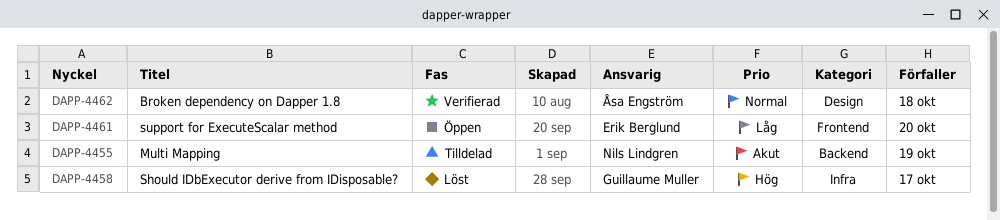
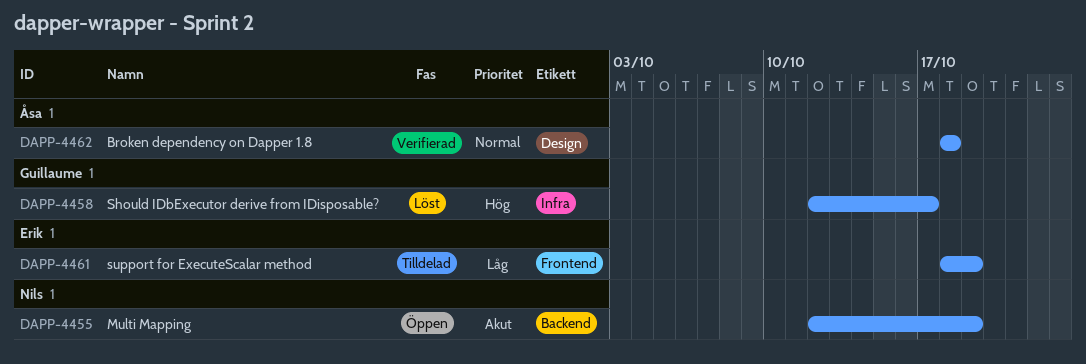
DAPP-4455, status: Tilldelad -> Öppen
DAPP-4461, status: Öppen -> Tilldelad
DAPP-4461, due: Oct 20 -> Oct 19

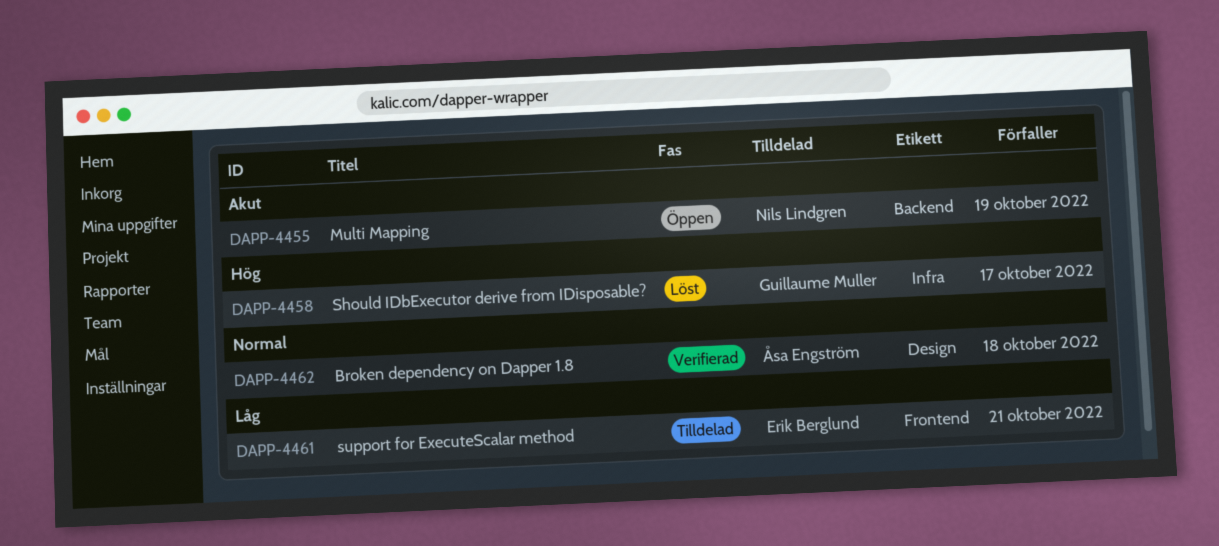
DAPP-4461, due: Oct 19 -> Oct 21

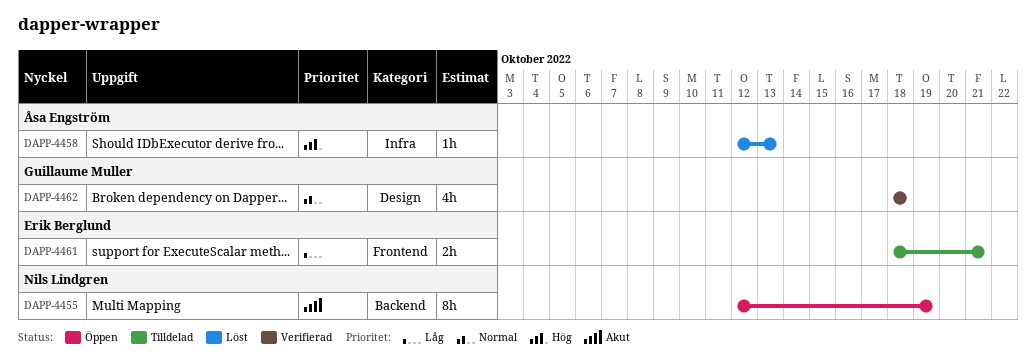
DAPP-4458, owner: Guillaume Muller -> Åsa Engström
DAPP-4458, due: Oct 17 -> Oct 13
DAPP-4462, owner: Åsa Engström -> Guillaume Muller

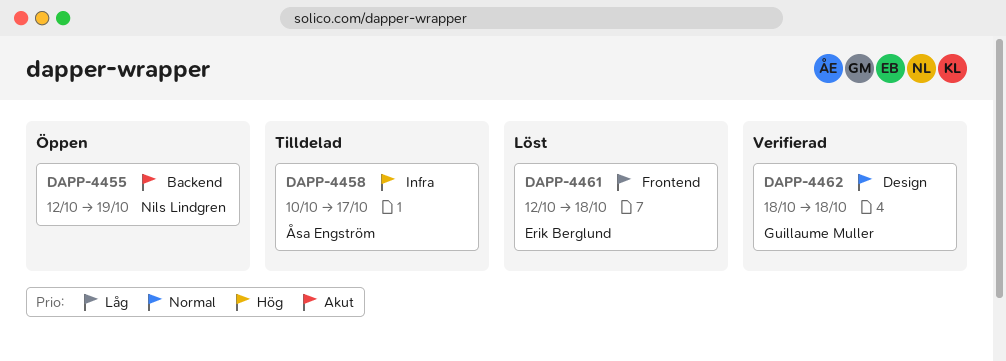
DAPP-4458, status: Löst -> Tilldelad
DAPP-4458, start: Oct 12 -> Oct 10
DAPP-4458, due: Oct 13 -> Oct 17
DAPP-4461, status: Tilldelad -> Löst
DAPP-4461, start: Oct 18 -> Oct 12
DAPP-4461, due: Oct 21 -> Oct 18

